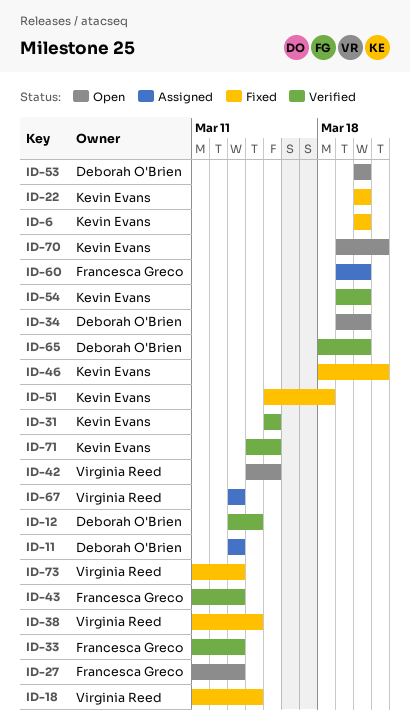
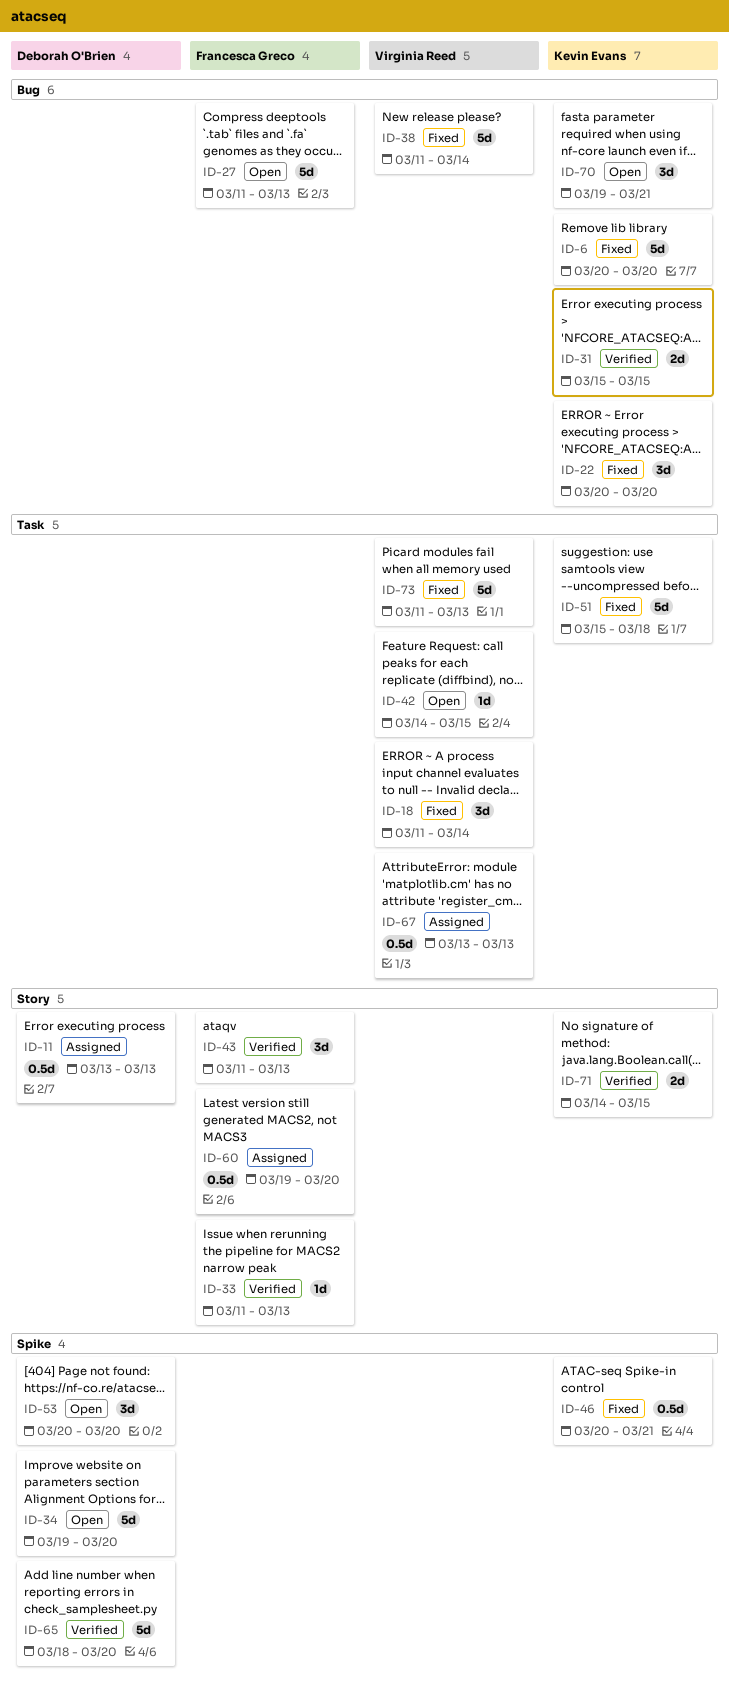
ID-12: present -> none
ID-46, start: Mar 18 -> Mar 20
ID-54: present -> none

